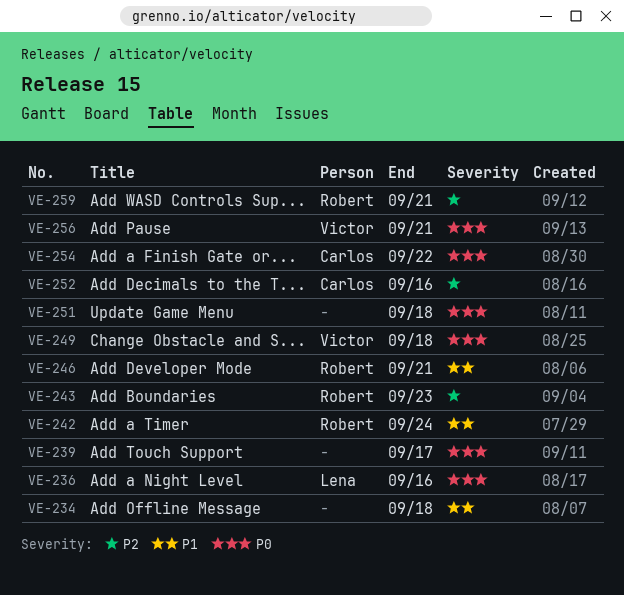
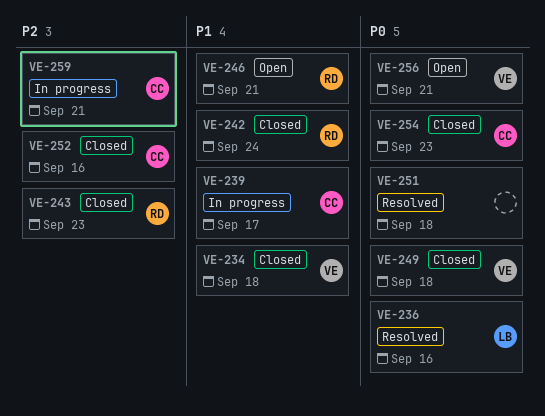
VE-234, owner: none -> Victor
VE-239, owner: none -> Carlos
VE-239, priority: P0 -> P1
VE-254, due: Sep 22 -> Sep 23
VE-259, owner: Robert -> Carlos

